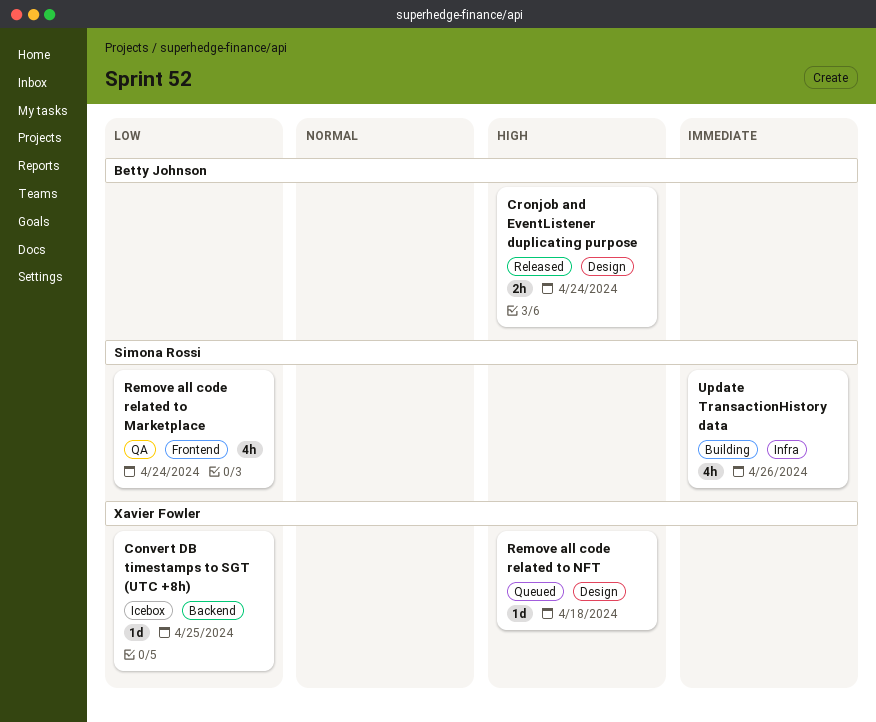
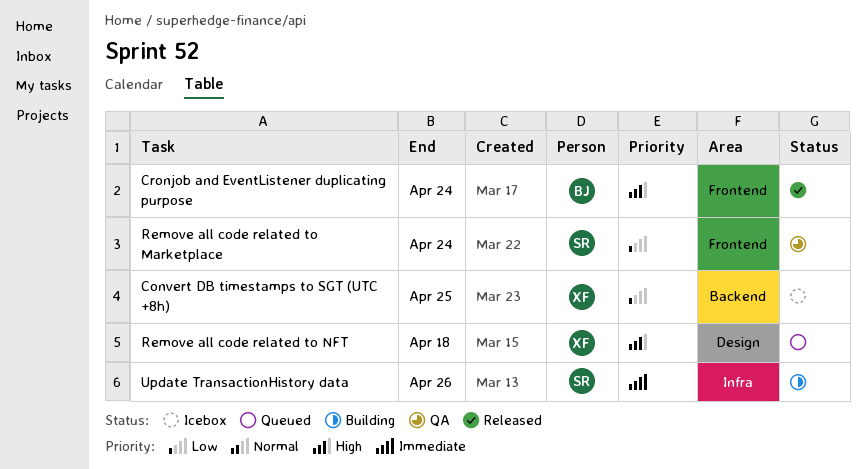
Cronjob and EventListener duplicating purpose, label: Design -> Frontend

